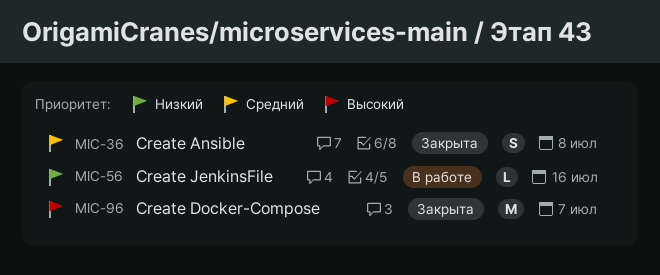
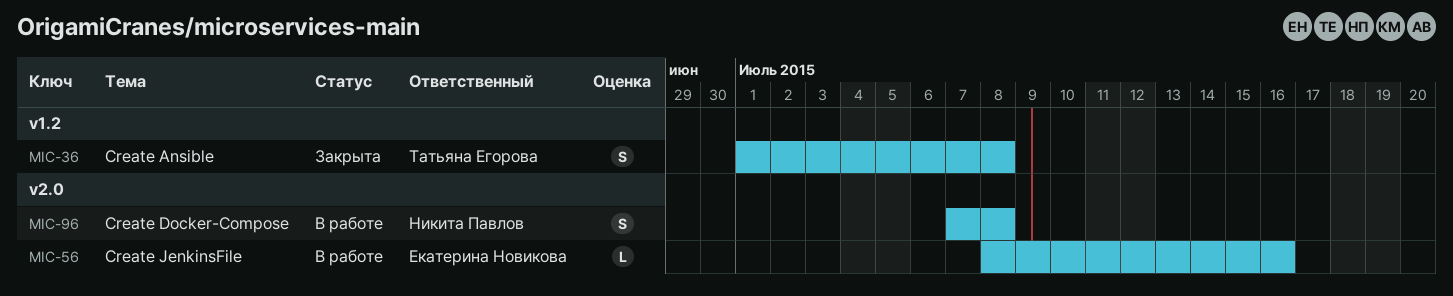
MIC-96, status: Закрыта -> В работе
MIC-96, estimate: M -> S
MIC-96, due: Jul 7 -> Jul 8

